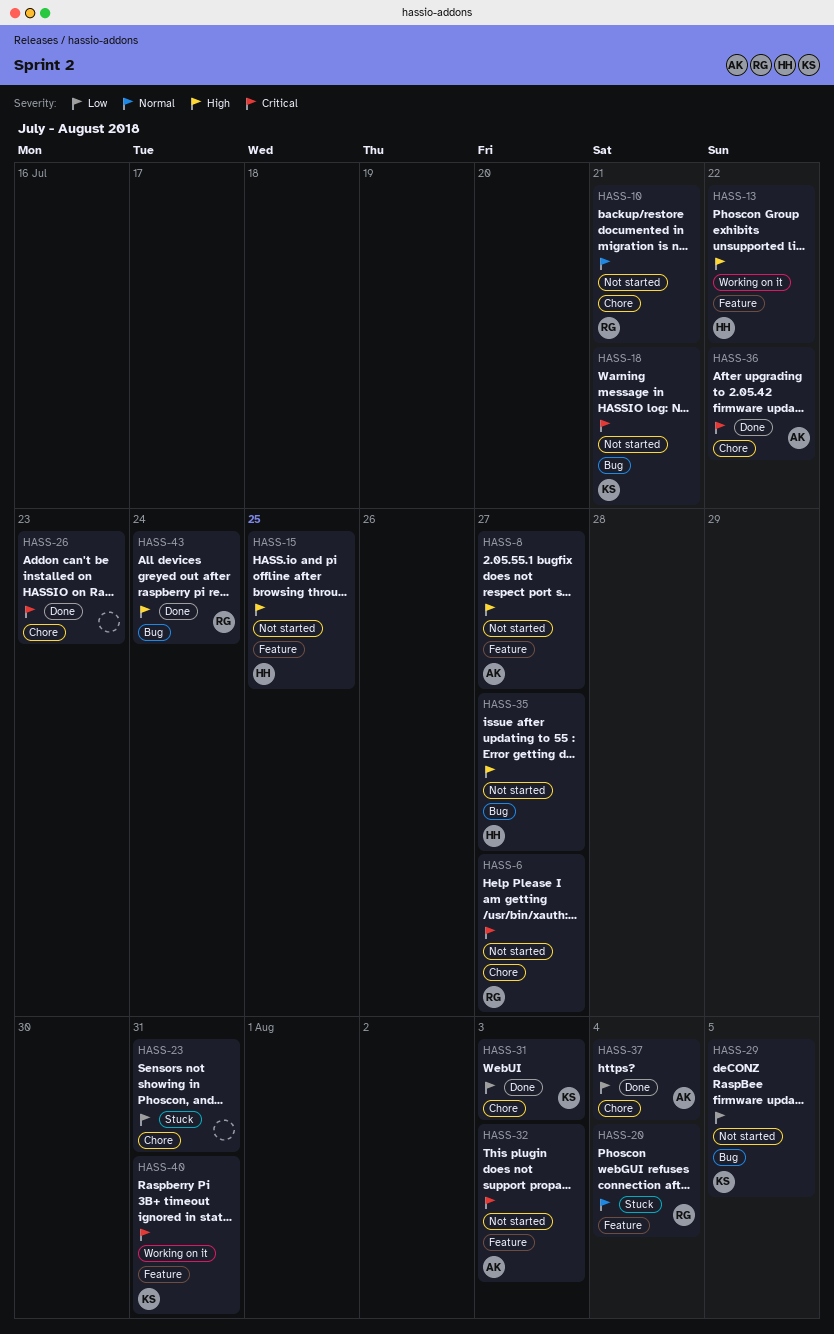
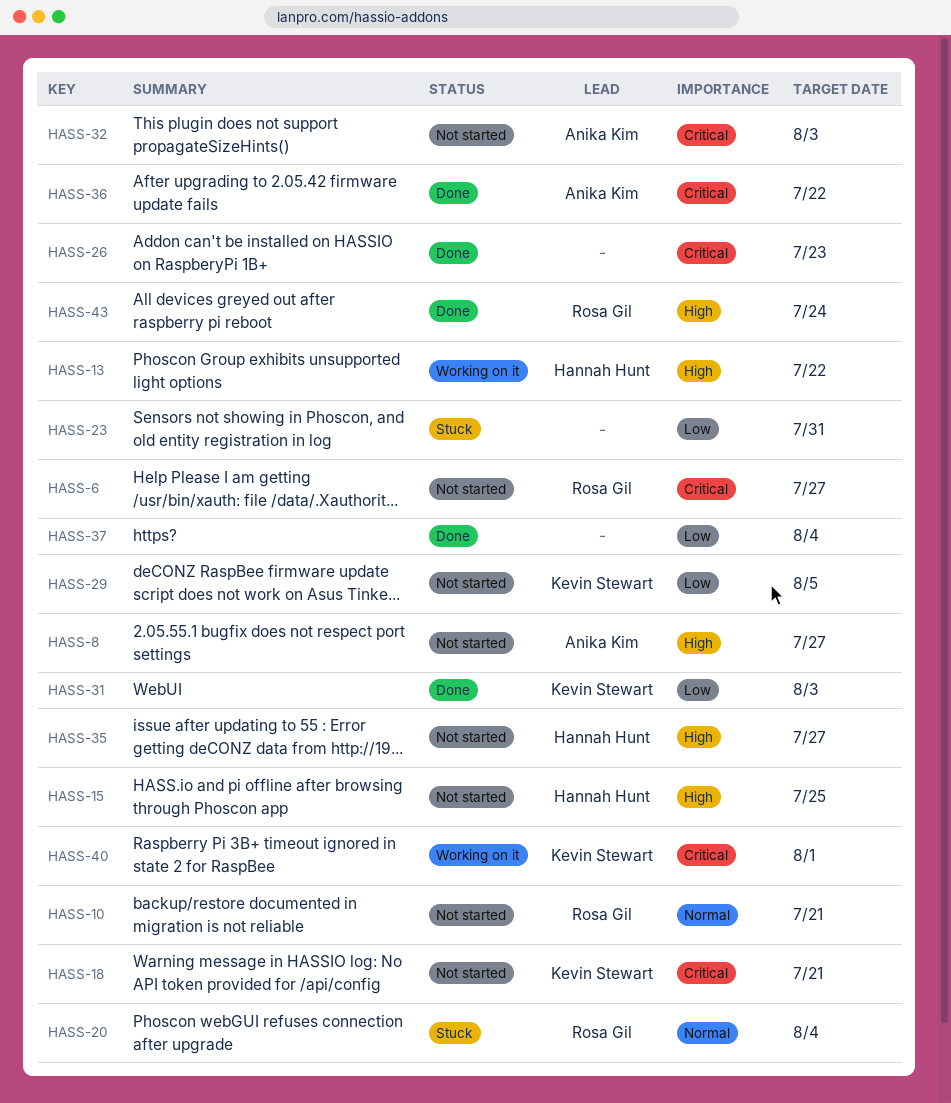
HASS-37, owner: Anika Kim -> none
HASS-40, due: Jul 31 -> Aug 1

